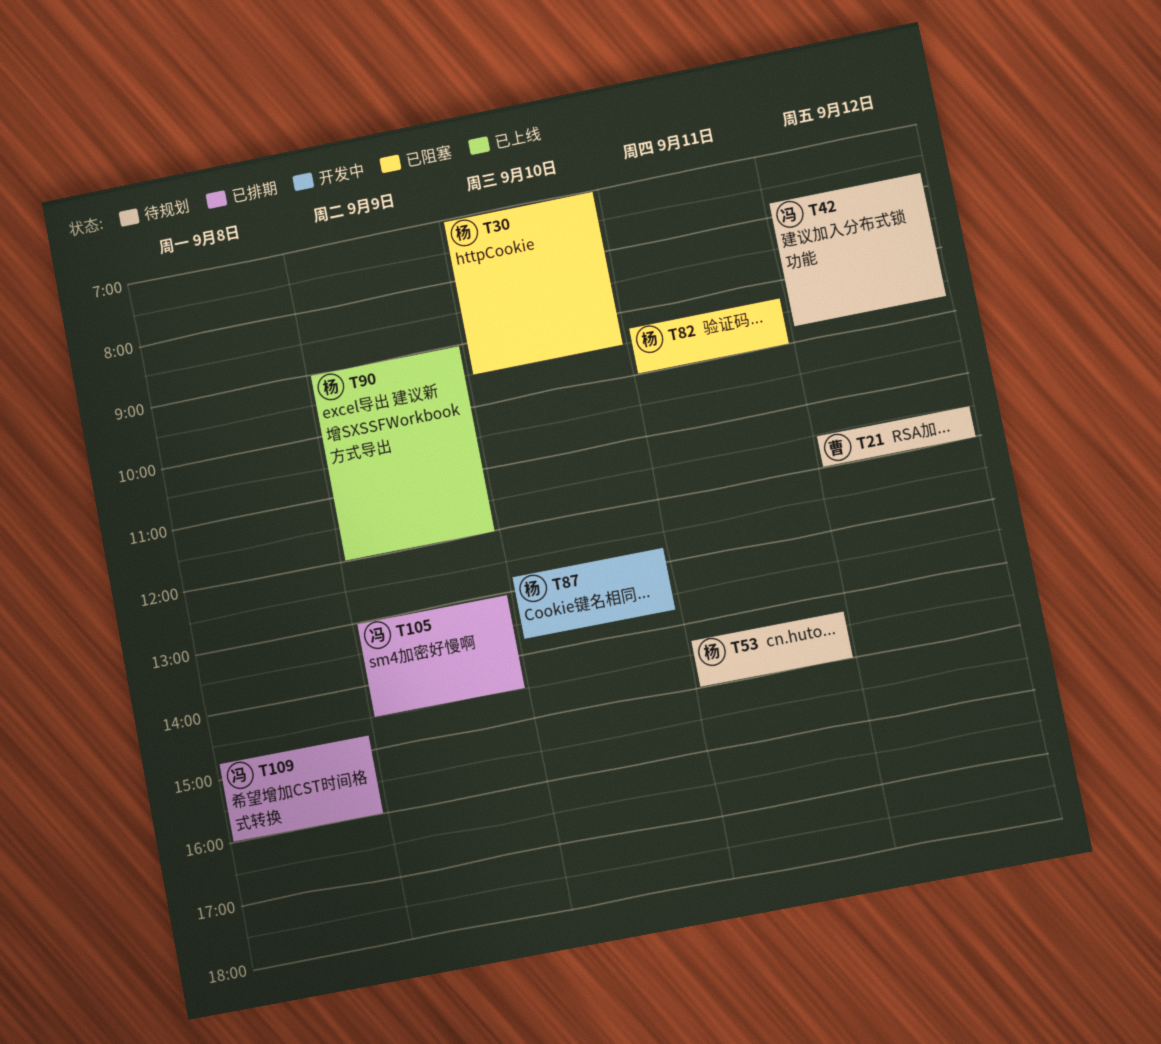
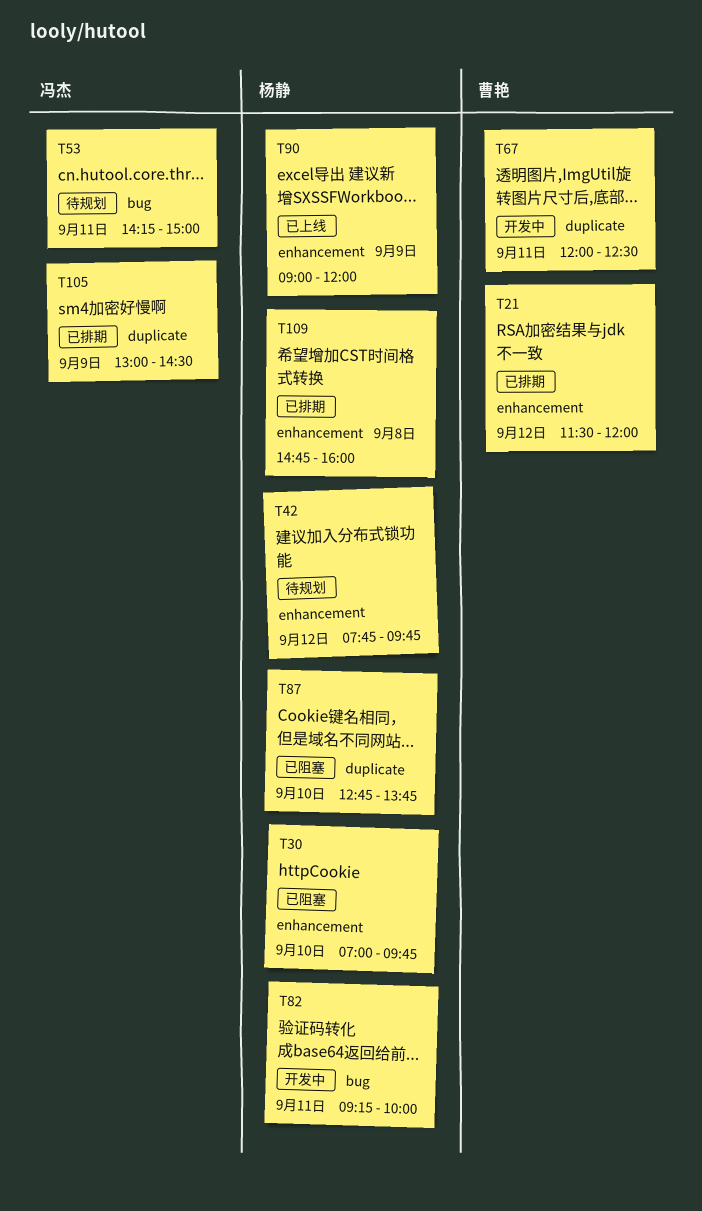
T21, status: 待规划 -> 已排期
T30, ends: 09:30 -> 09:45
T42, owner: 冯杰 -> 杨静
T53, owner: 杨静 -> 冯杰
T67: none -> present
T82, status: 已阻塞 -> 开发中
T87, status: 开发中 -> 已阻塞
T109, owner: 冯杰 -> 杨静

